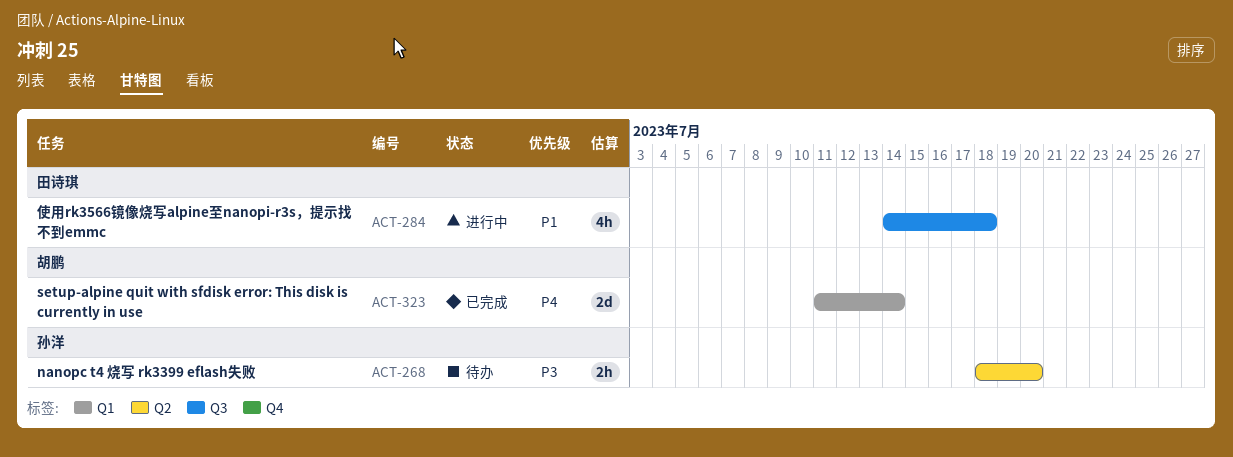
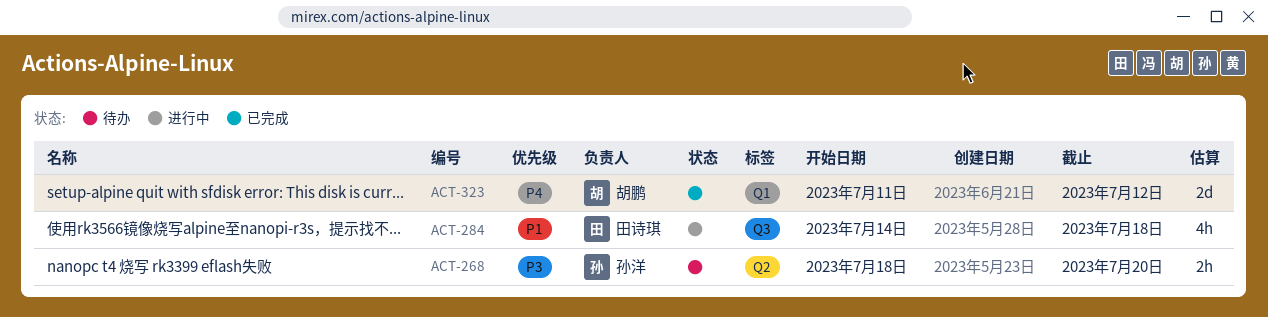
ACT-323, due: Jul 14 -> Jul 12

